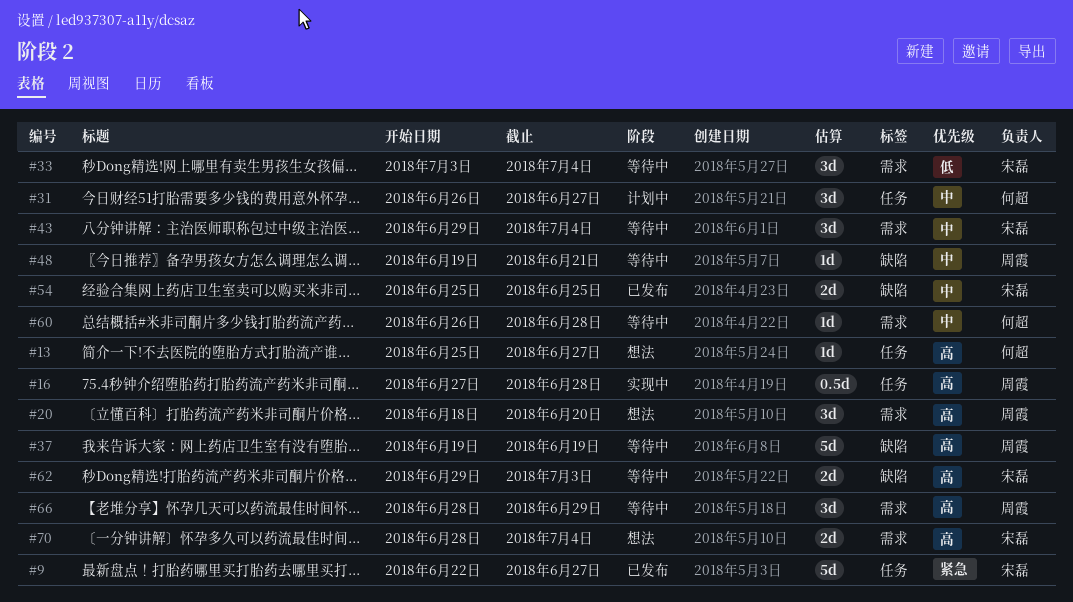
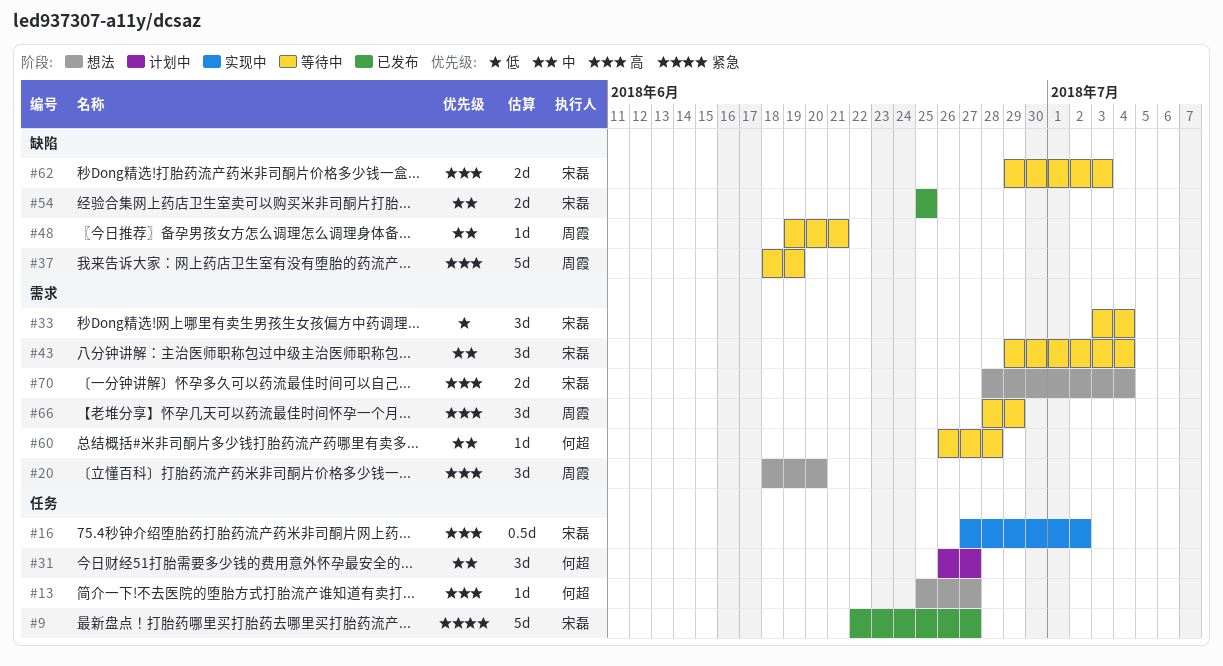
#16, owner: 周霞 -> 宋磊
#16, due: Jun 28 -> Jul 2
#37, start: Jun 19 -> Jun 18

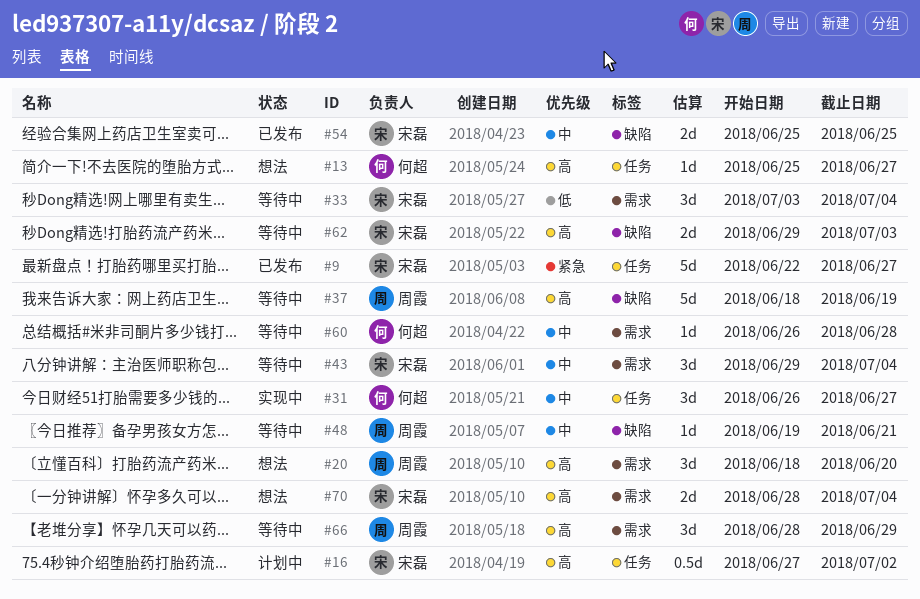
#16, status: 实现中 -> 计划中
#31, status: 计划中 -> 实现中

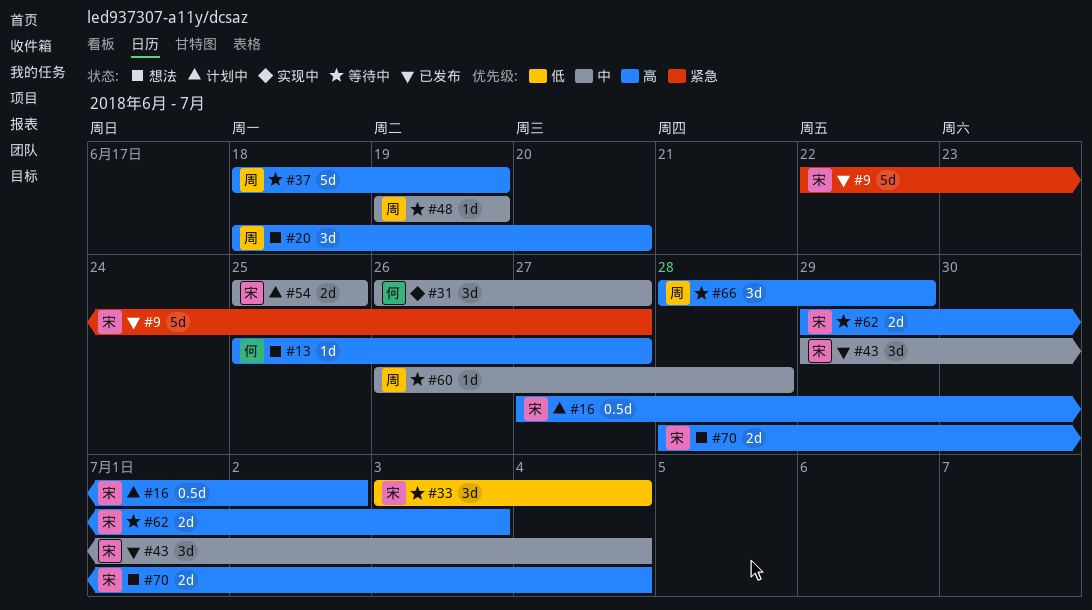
#43, status: 等待中 -> 已发布
#48, due: Jun 21 -> Jun 19
#54, status: 已发布 -> 计划中
#60, owner: 何超 -> 周霞

